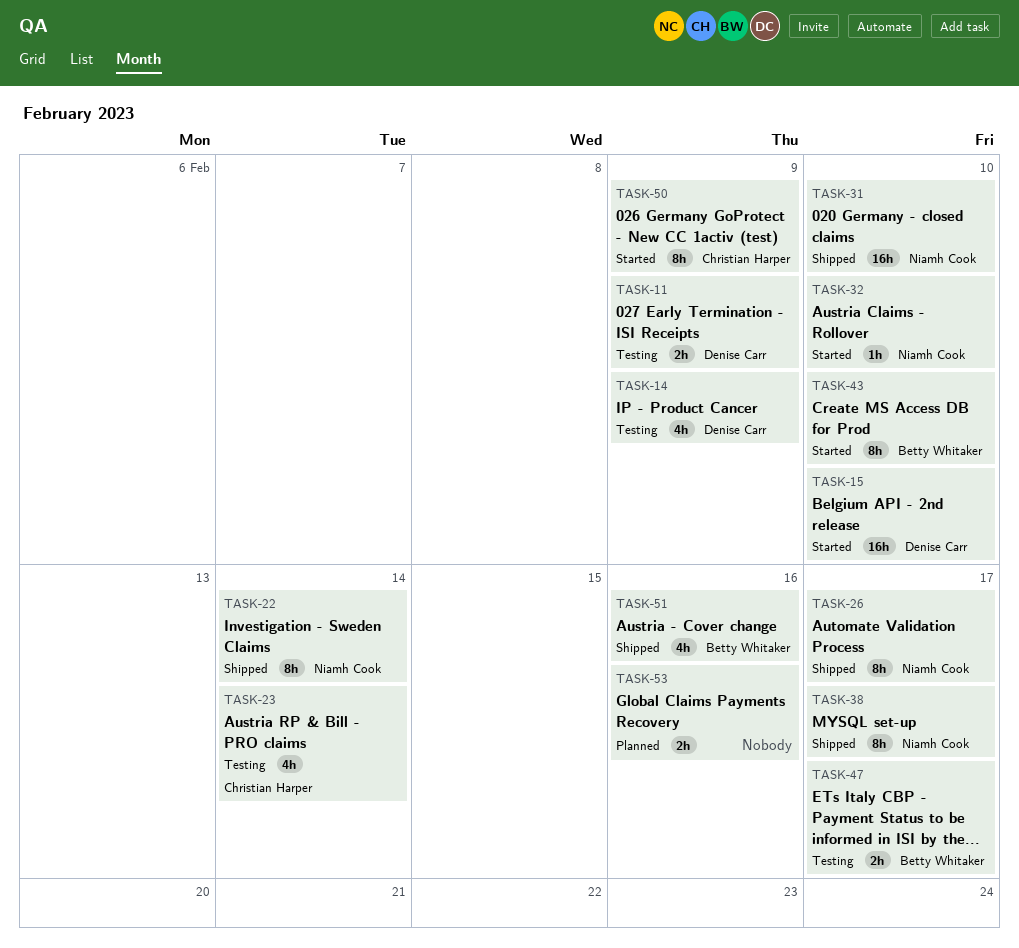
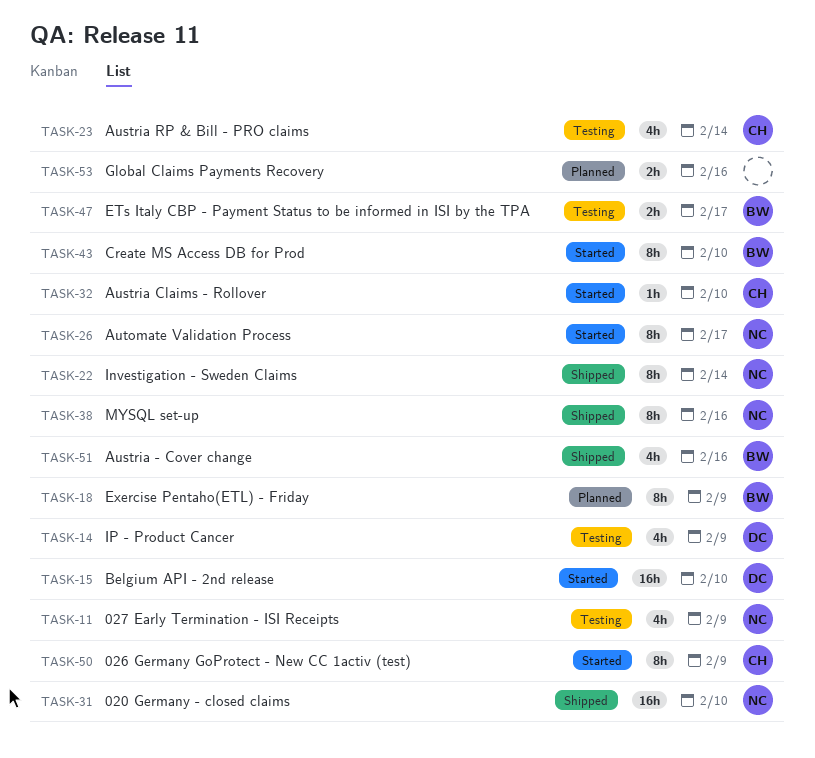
TASK-11, owner: Denise Carr -> Niamh Cook
TASK-11, estimate: 2h -> 4h
TASK-18: none -> present
TASK-26, status: Shipped -> Started
TASK-32, owner: Niamh Cook -> Christian Harper
TASK-38, due: Feb 17 -> Feb 16

